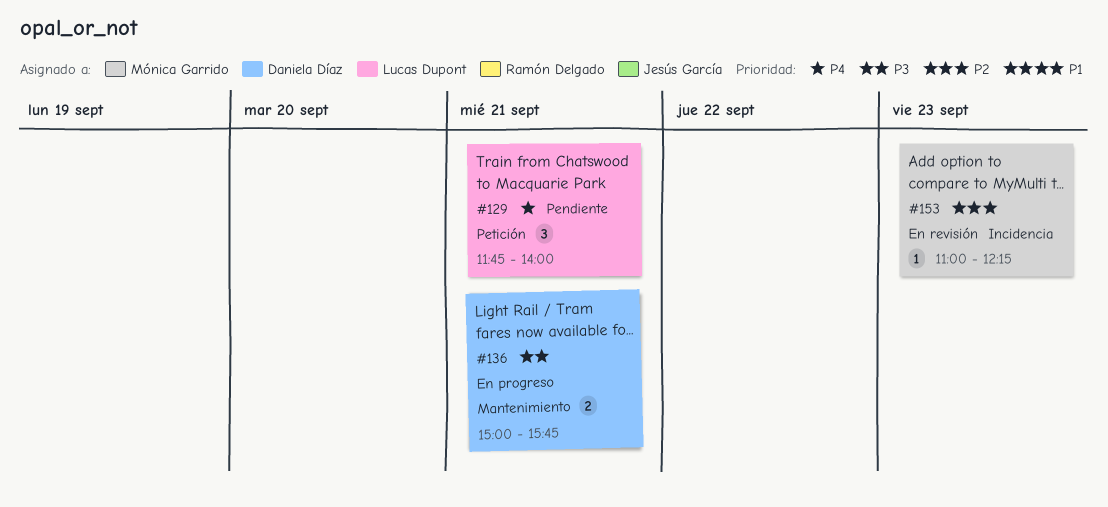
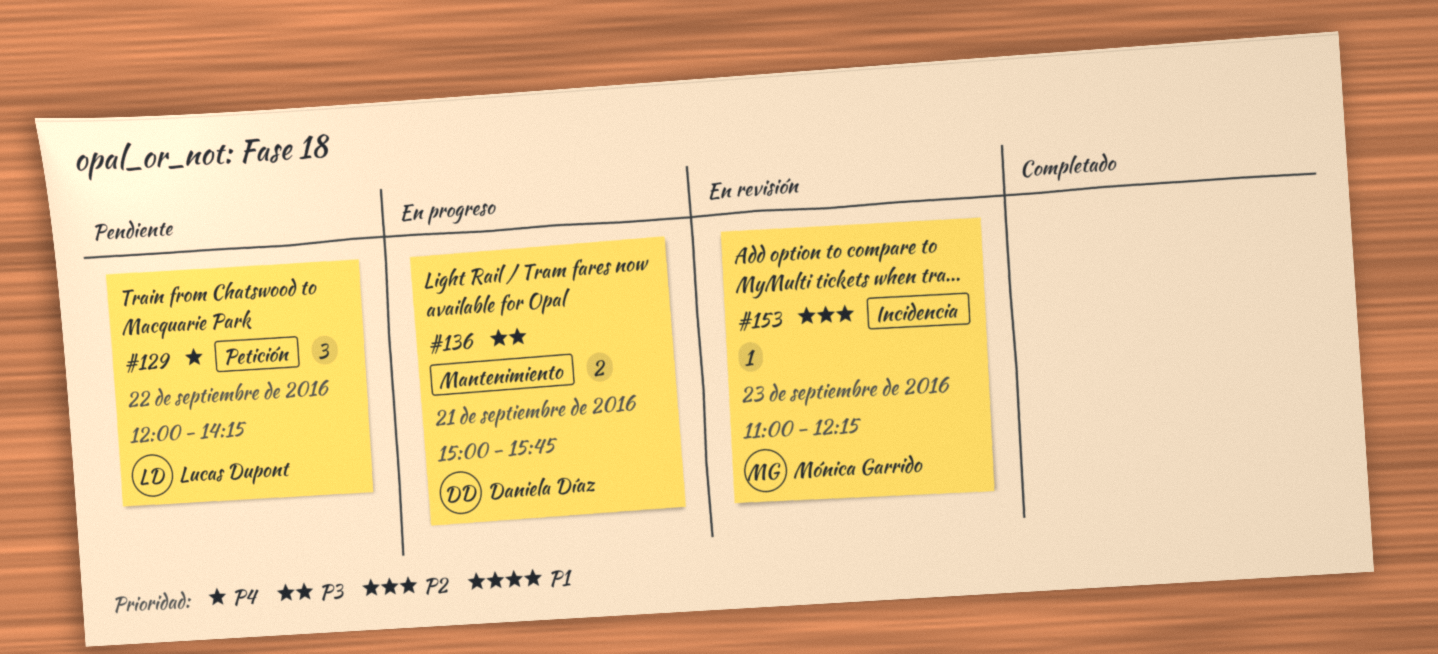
#129, day: Sep 21 -> Sep 22
#129, begins: 11:45 -> 12:00
#129, ends: 14:00 -> 14:15

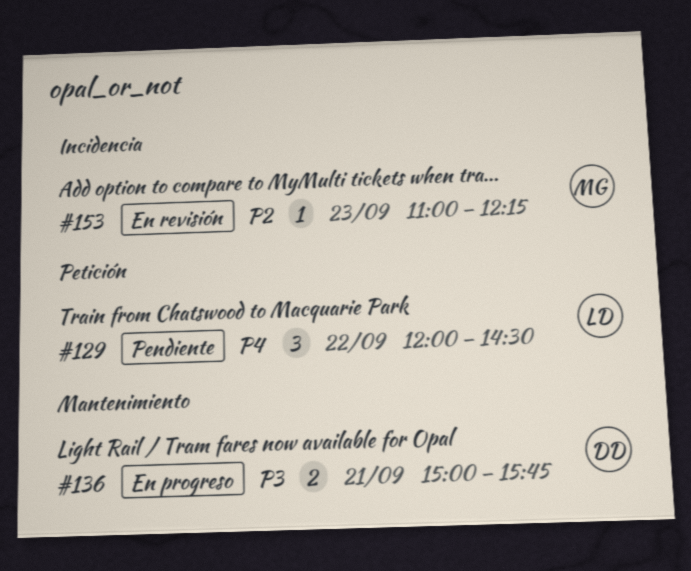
#129, ends: 14:15 -> 14:30

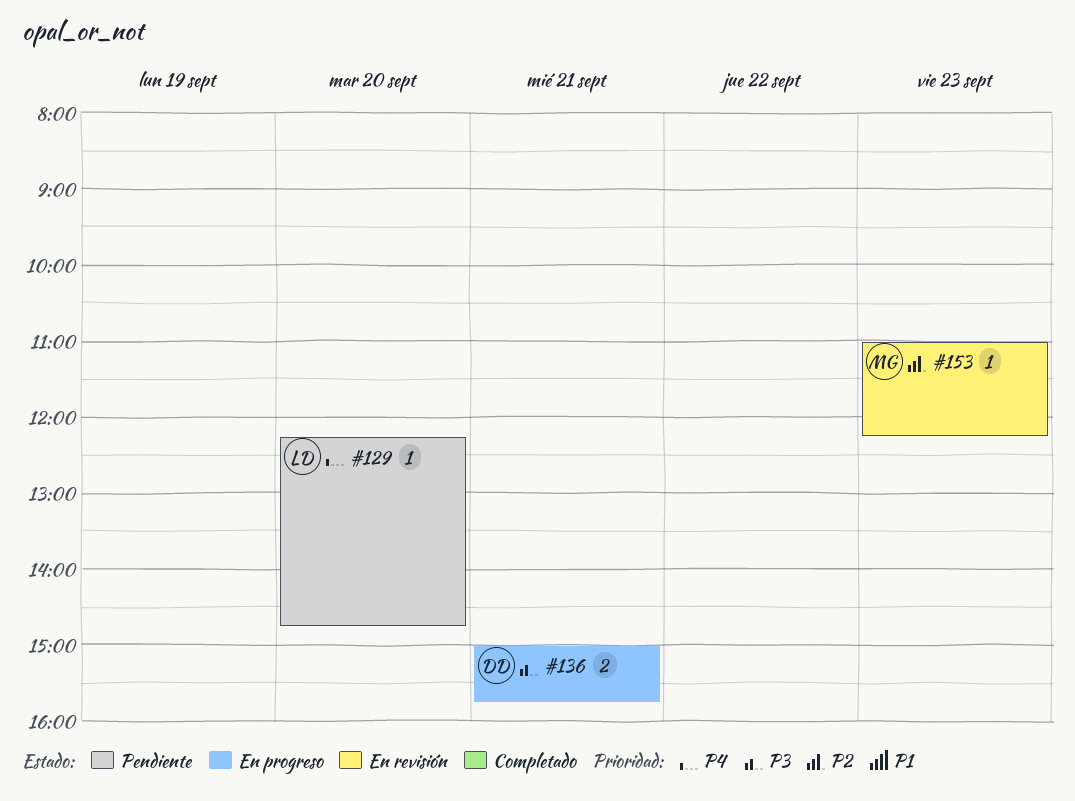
#129, estimate: 3 -> 1
#129, day: Sep 22 -> Sep 20
#129, begins: 12:00 -> 12:15
#129, ends: 14:30 -> 14:45

